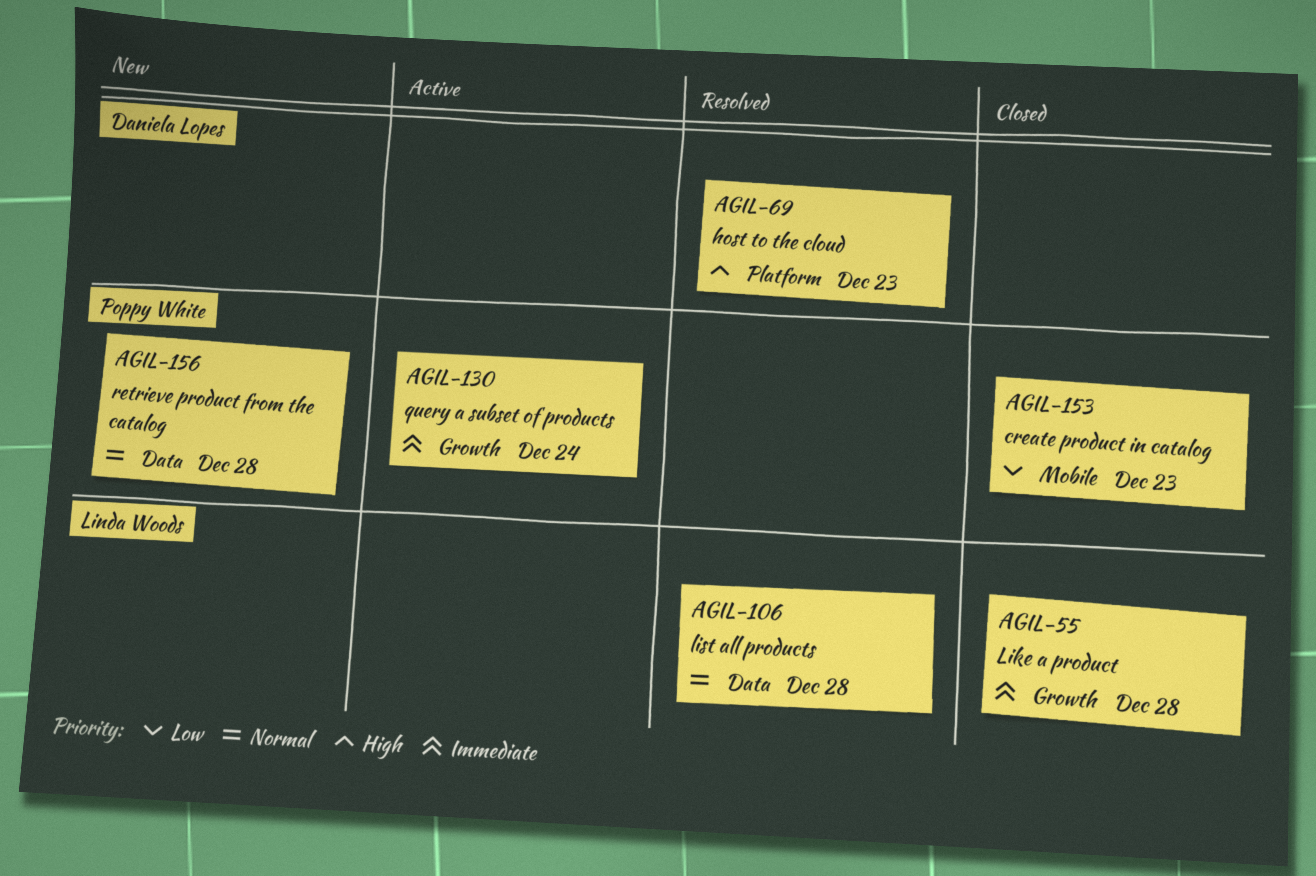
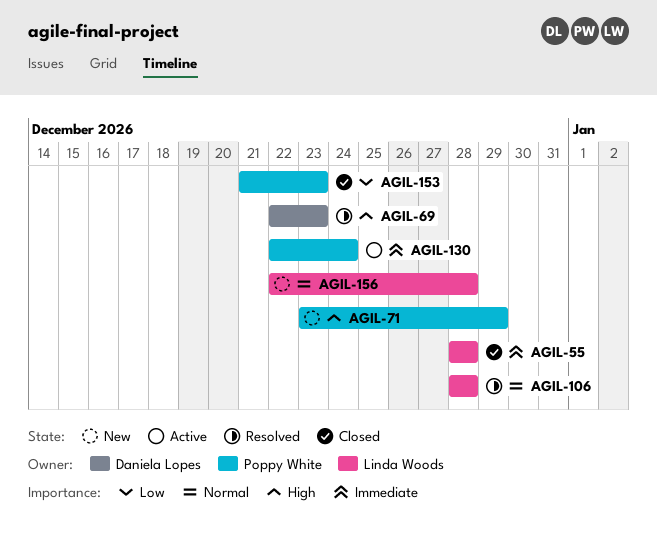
AGIL-71: none -> present
AGIL-156, owner: Poppy White -> Linda Woods

